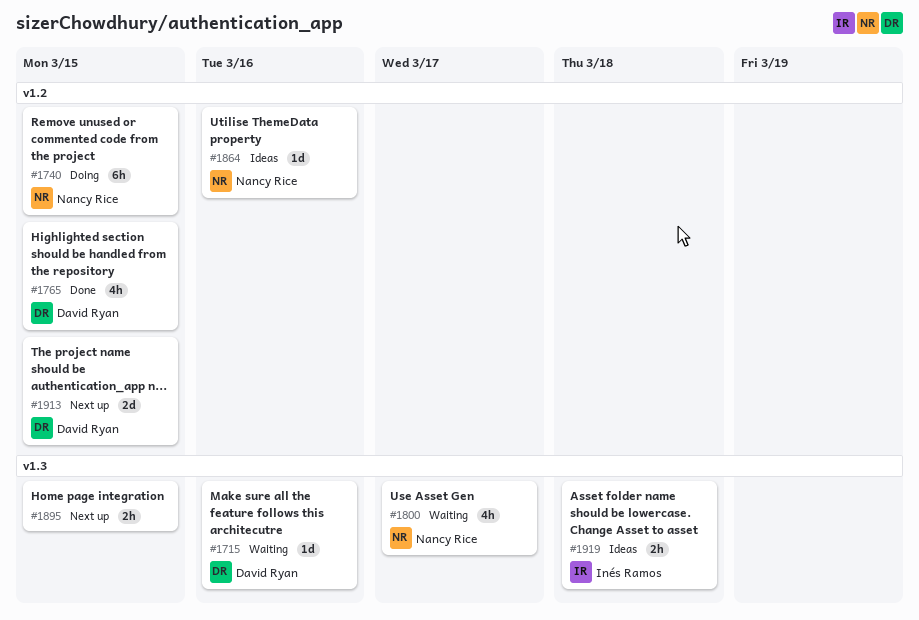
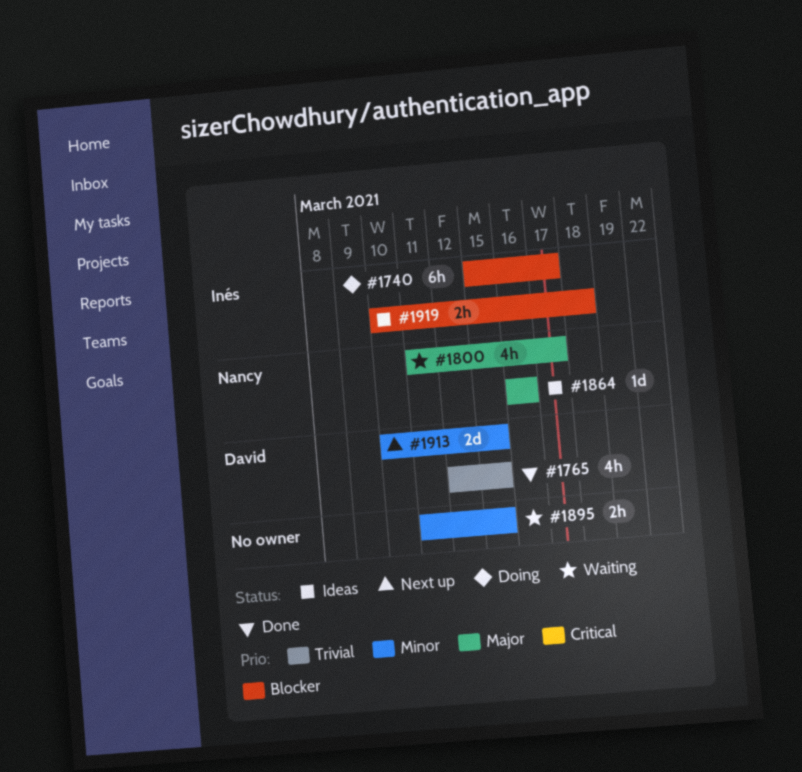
#1715: present -> none
#1740, owner: Nancy Rice -> Inés Ramos
#1740, due: Mar 15 -> Mar 17
#1895, status: Next up -> Waiting

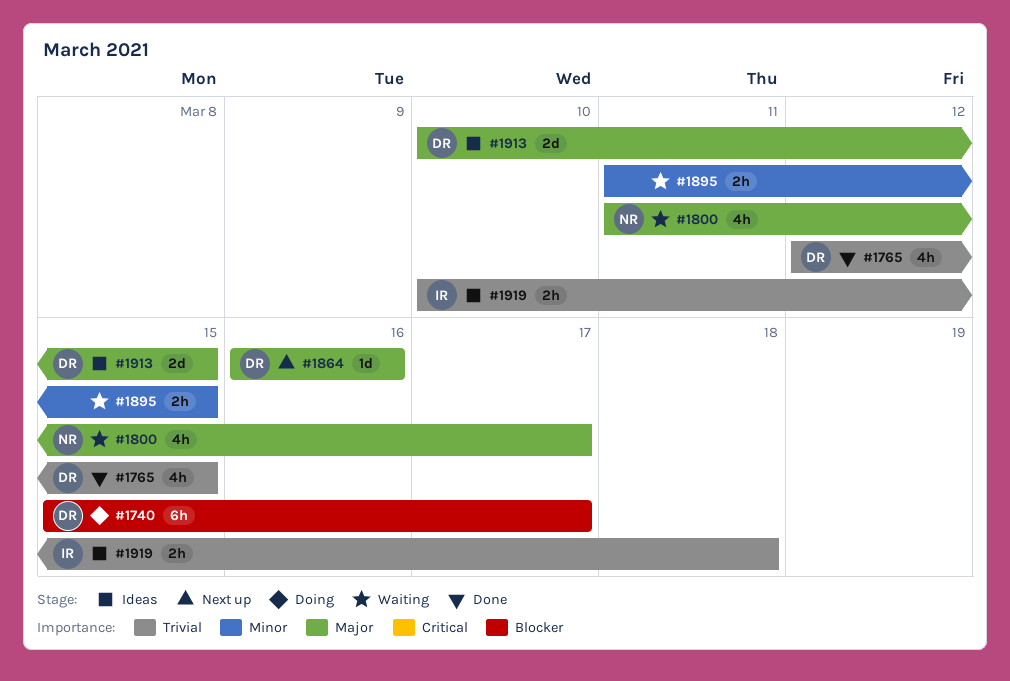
#1740, owner: Inés -> David
#1864, status: Ideas -> Next up
#1864, owner: Nancy -> David
#1913, status: Next up -> Ideas
#1913, priority: Minor -> Major
#1919, priority: Blocker -> Trivial

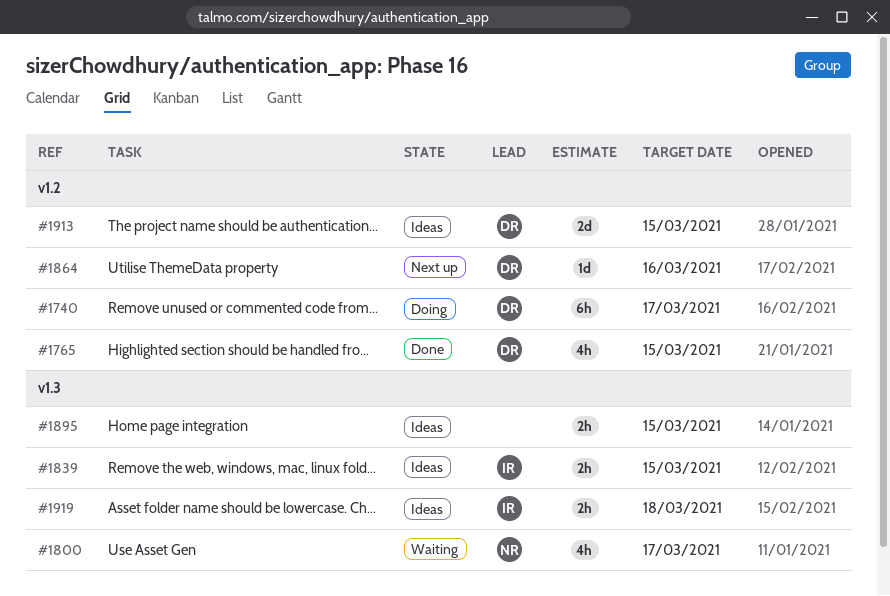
#1839: none -> present
#1895, status: Waiting -> Ideas

